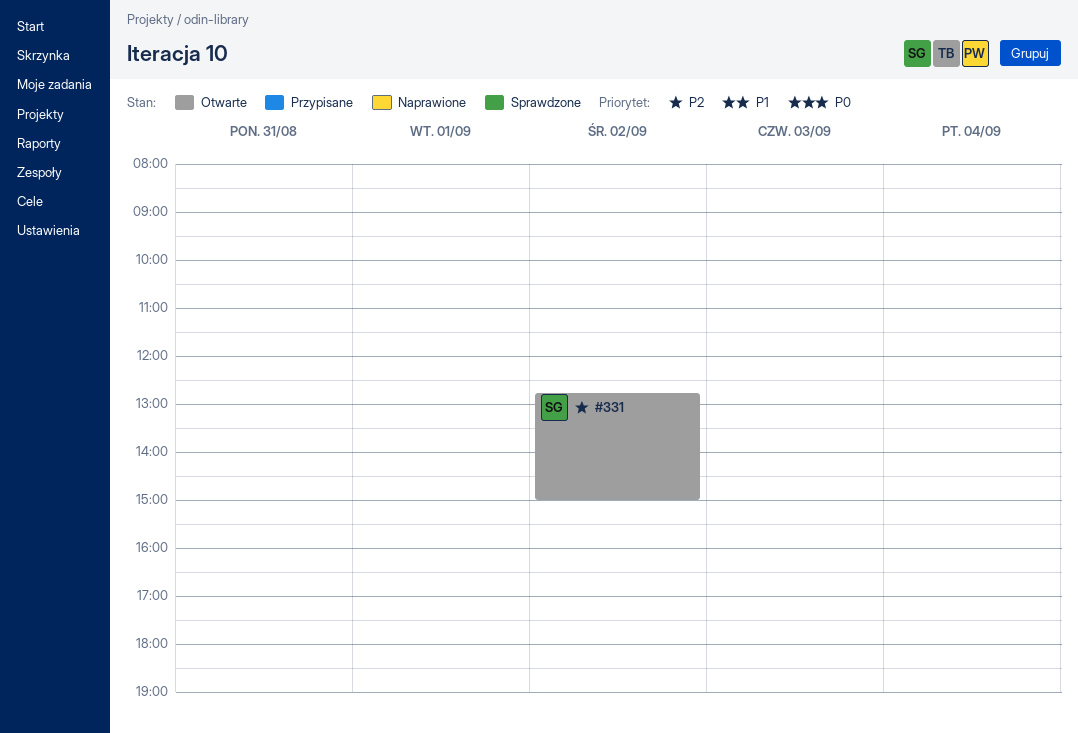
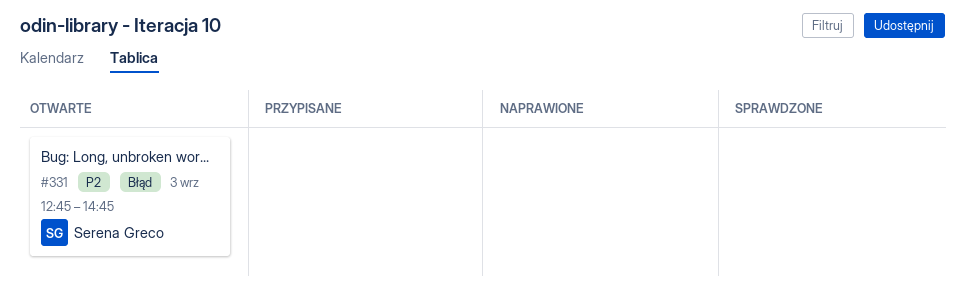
#331, day: Sep 2 -> Sep 3
#331, ends: 15:00 -> 14:45

